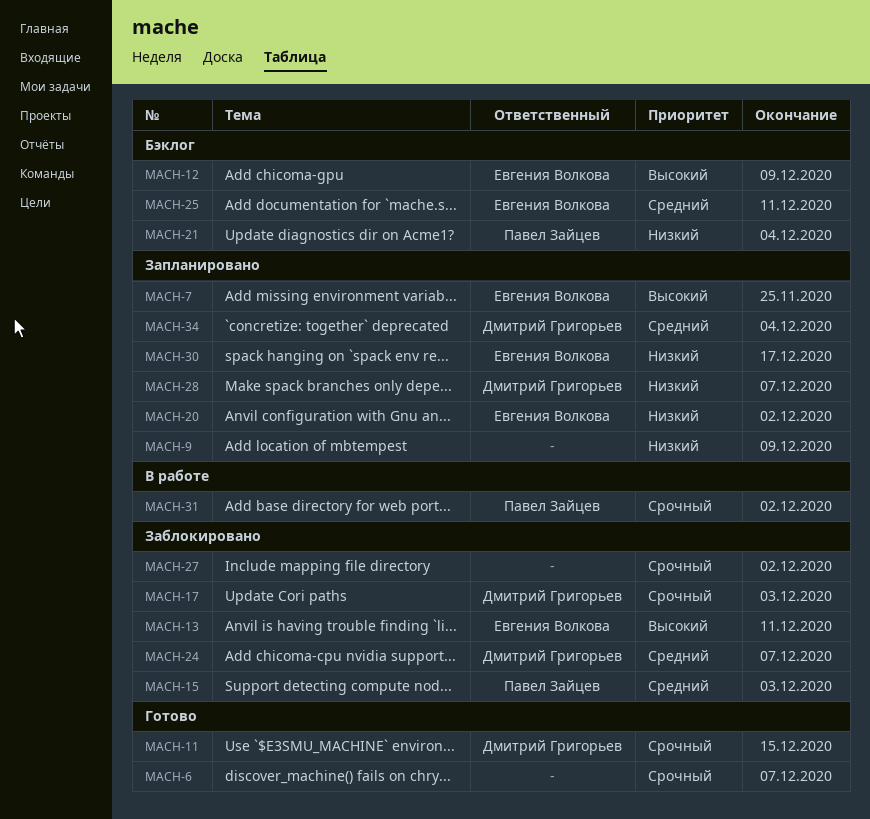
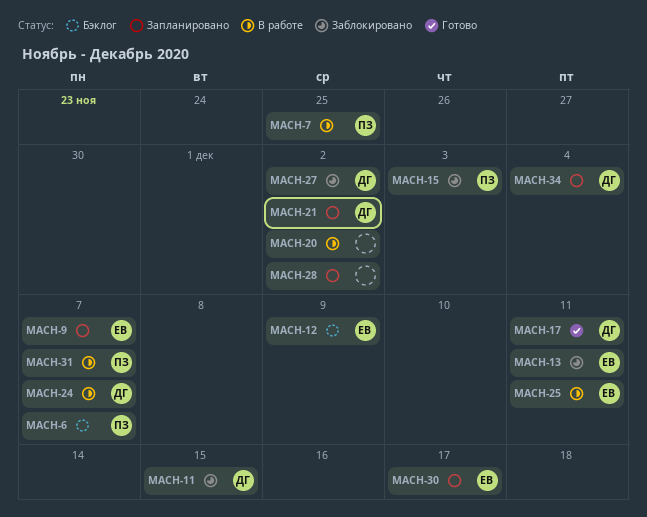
MACH-6, status: Готово -> Бэклог
MACH-6, owner: none -> Павел Зайцев
MACH-7, status: Запланировано -> В работе
MACH-7, owner: Евгения Волкова -> Павел Зайцев
MACH-9, owner: none -> Евгения Волкова
MACH-9, due: Dec 9 -> Dec 7
MACH-11, status: Готово -> Заблокировано
MACH-17, status: Заблокировано -> Готово
MACH-17, due: Dec 3 -> Dec 11
MACH-20, status: Запланировано -> В работе
MACH-20, owner: Евгения Волкова -> none
MACH-21, status: Бэклог -> Запланировано
MACH-21, owner: Павел Зайцев -> Дмитрий Григорьев
MACH-21, due: Dec 4 -> Dec 2
MACH-24, status: Заблокировано -> В работе
MACH-25, status: Бэклог -> В работе
MACH-27, owner: none -> Дмитрий Григорьев
MACH-28, owner: Дмитрий Григорьев -> none
MACH-28, due: Dec 7 -> Dec 2
MACH-31, due: Dec 2 -> Dec 7

